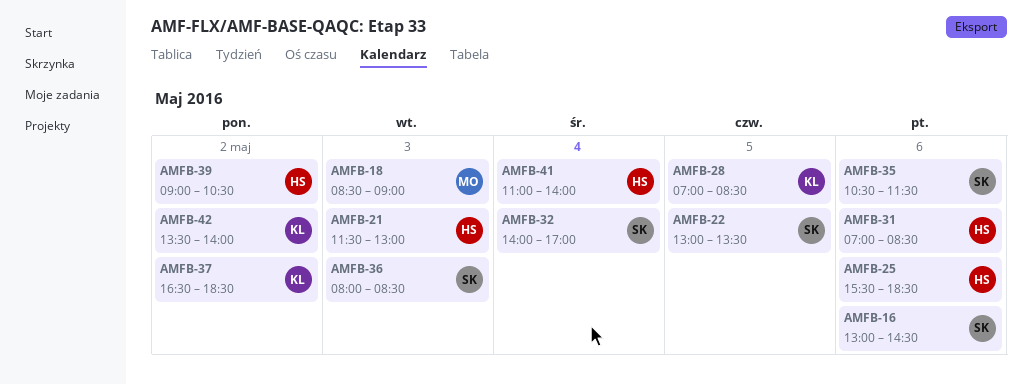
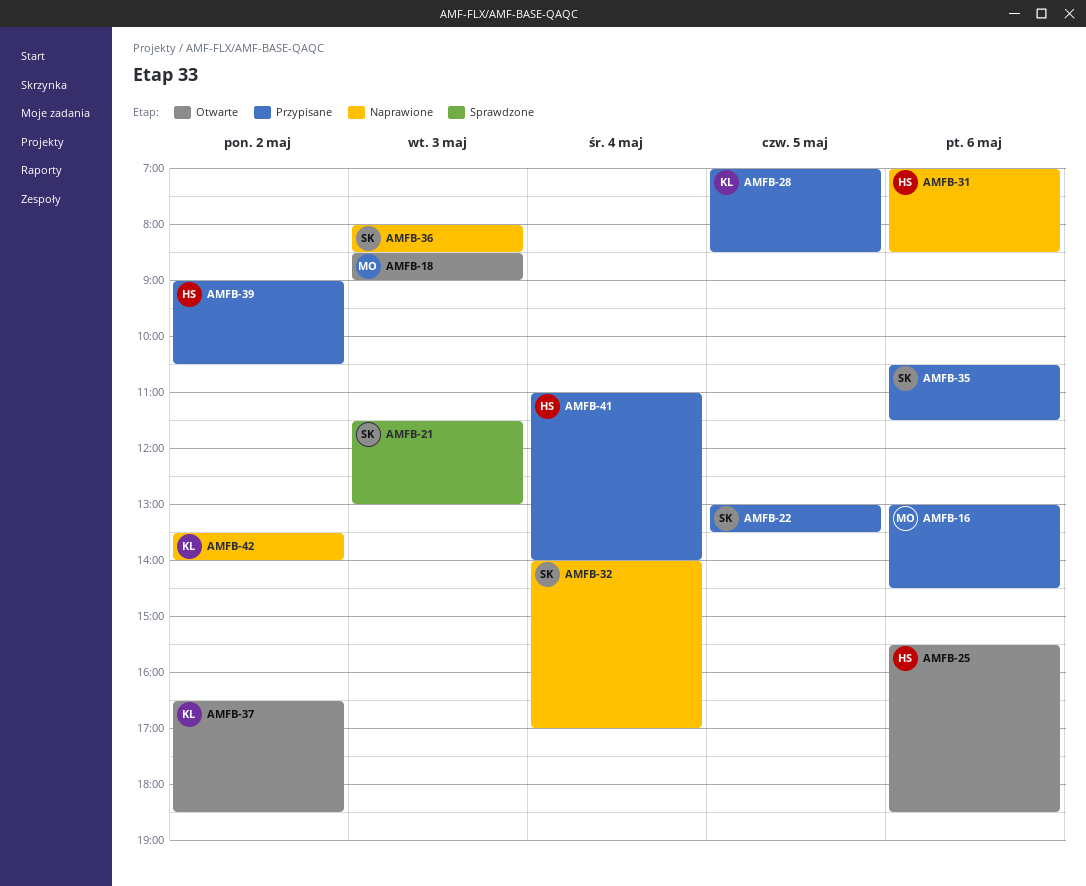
AMFB-16, owner: SK -> MO
AMFB-21, owner: HS -> SK

